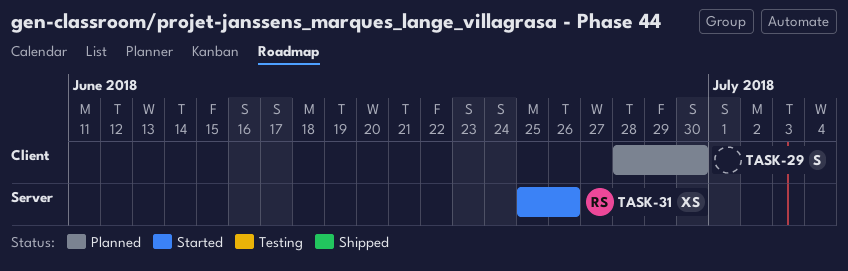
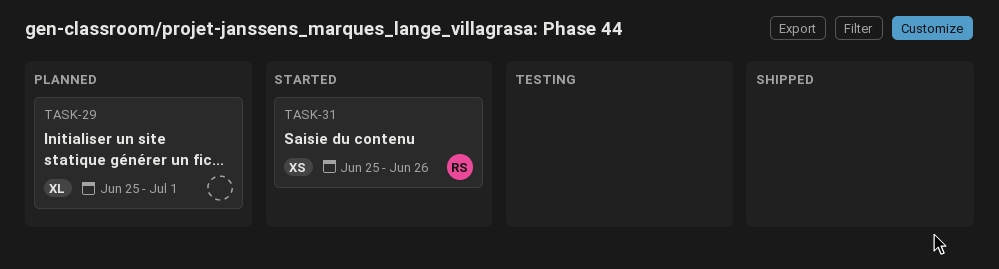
TASK-29, estimate: S -> XL
TASK-29, start: Jun 28 -> Jun 25
TASK-29, due: Jun 30 -> Jul 1

